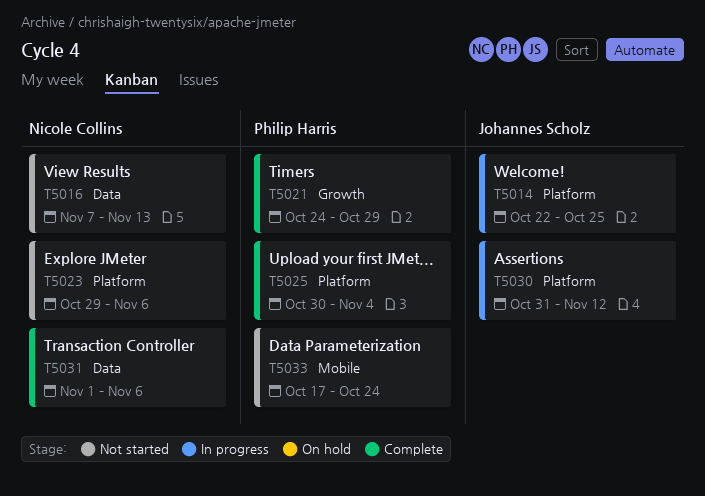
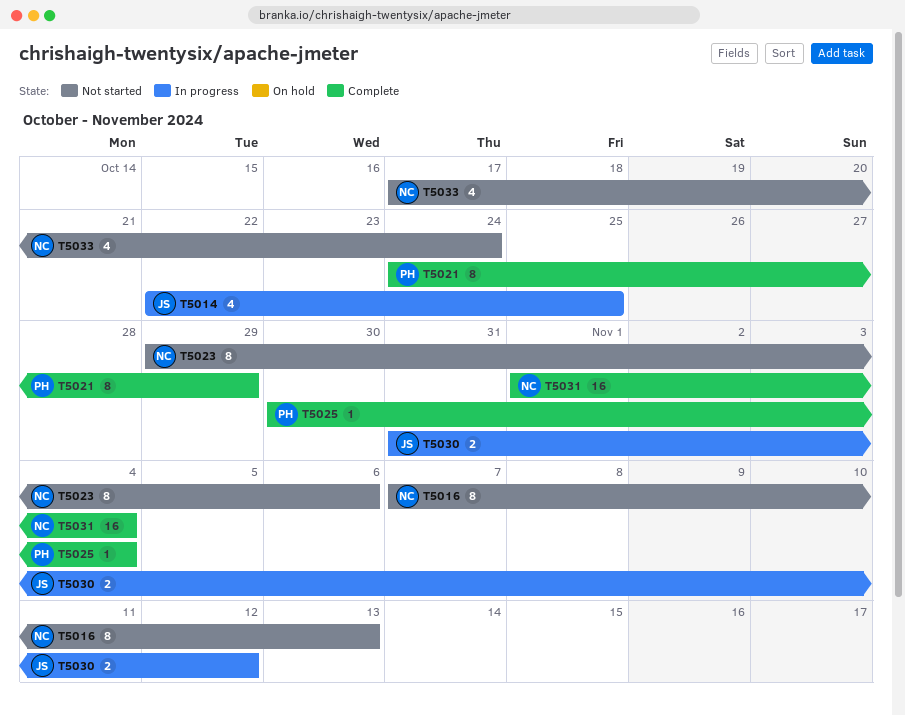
T5031, due: Nov 6 -> Nov 4
T5033, owner: Philip Harris -> Nicole Collins

